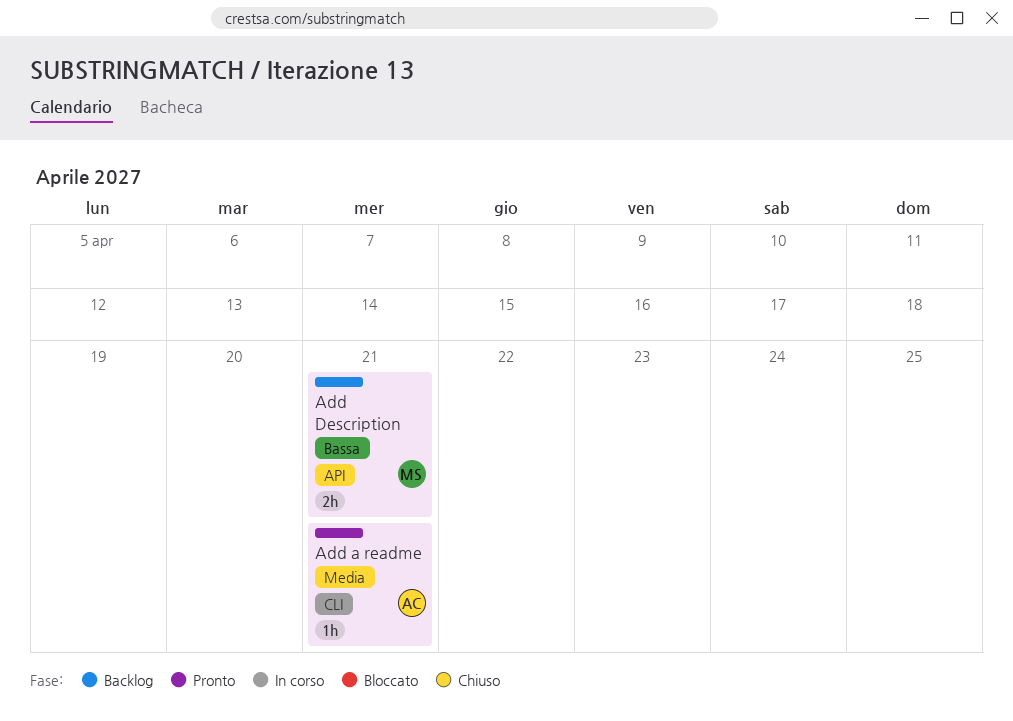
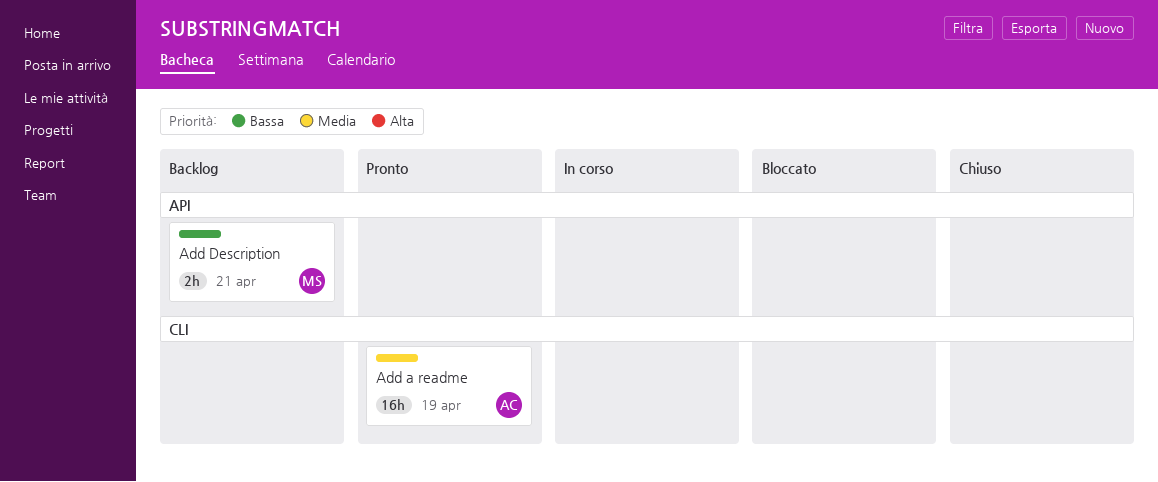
Add a readme, estimate: 1h -> 16h
Add a readme, due: Apr 21 -> Apr 19

